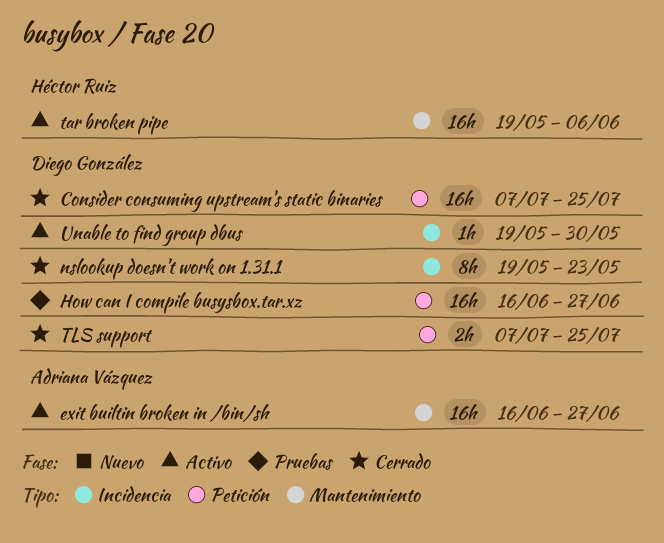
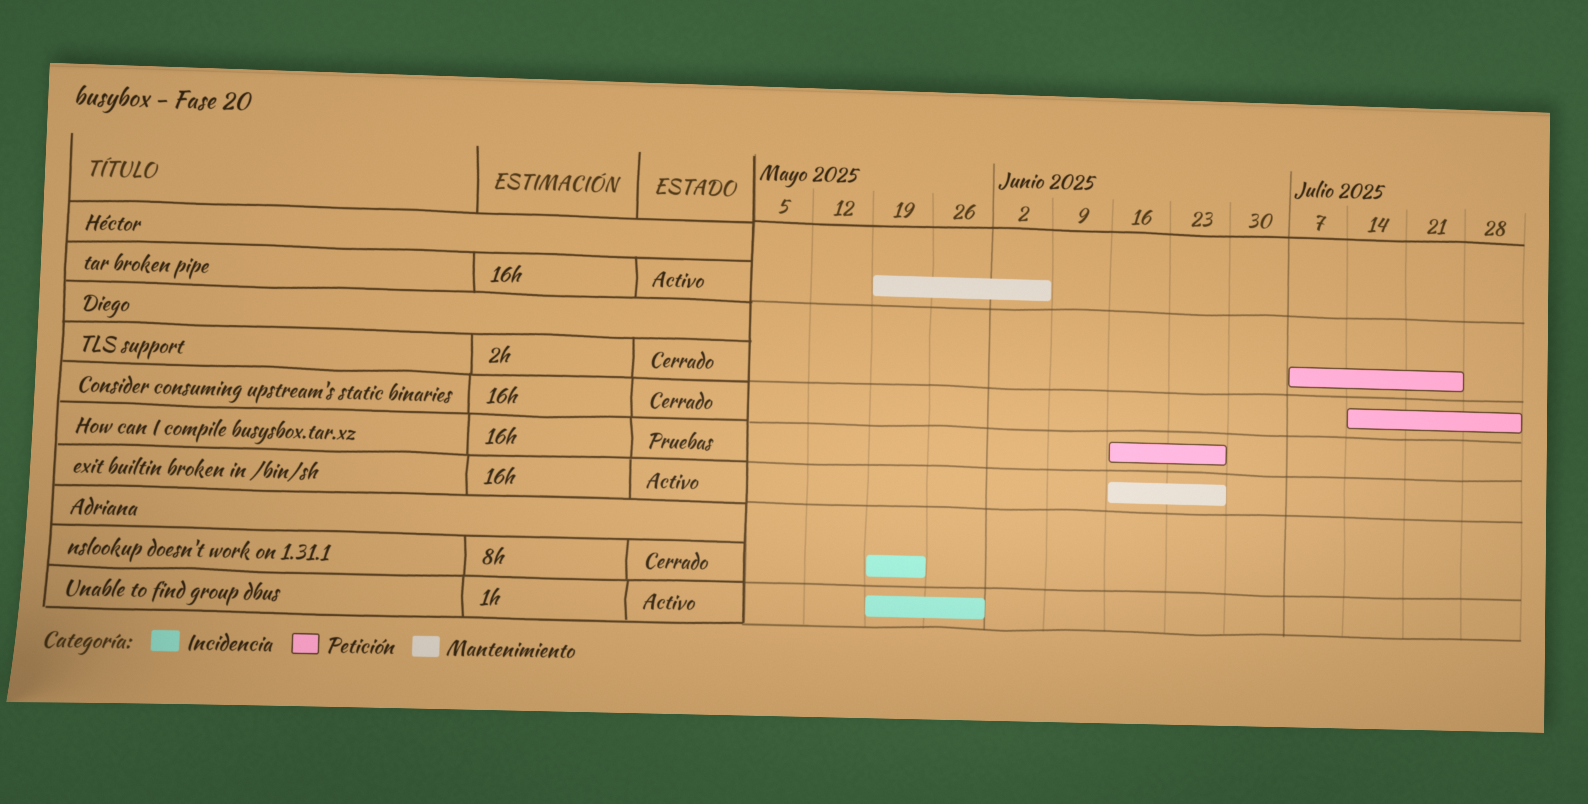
Consider consuming upstream's static binaries, start: Jul 7 -> Jul 14
Consider consuming upstream's static binaries, due: Jul 25 -> Aug 1
exit builtin broken in /bin/sh, owner: Adriana Vázquez -> Diego González
nslookup doesn't work on 1.31.1, owner: Diego González -> Adriana Vázquez
Unable to find group dbus, owner: Diego González -> Adriana Vázquez

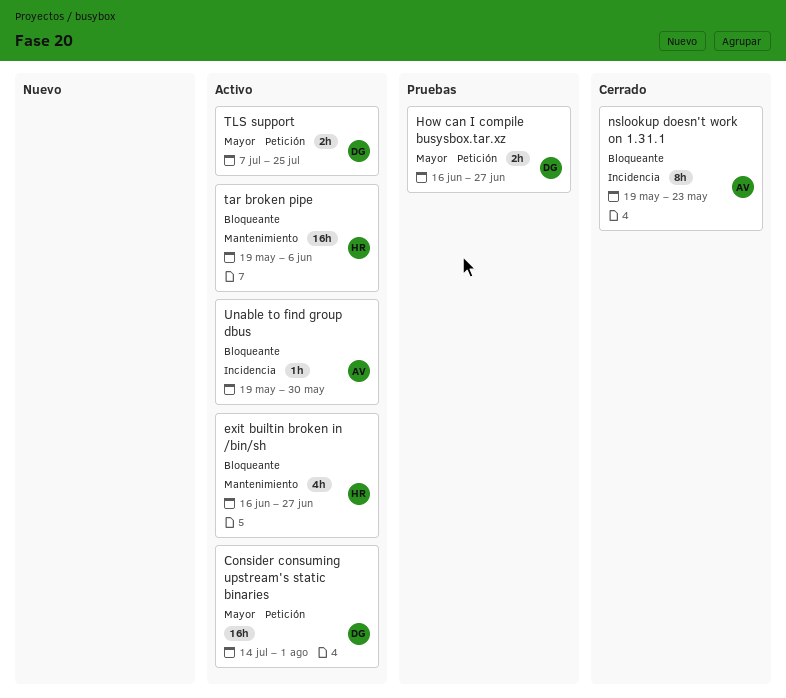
Consider consuming upstream's static binaries, status: Cerrado -> Activo
exit builtin broken in /bin/sh, owner: Diego -> Héctor
exit builtin broken in /bin/sh, estimate: 16h -> 4h
How can I compile busysbox.tar.xz, estimate: 16h -> 2h
TLS support, status: Cerrado -> Activo

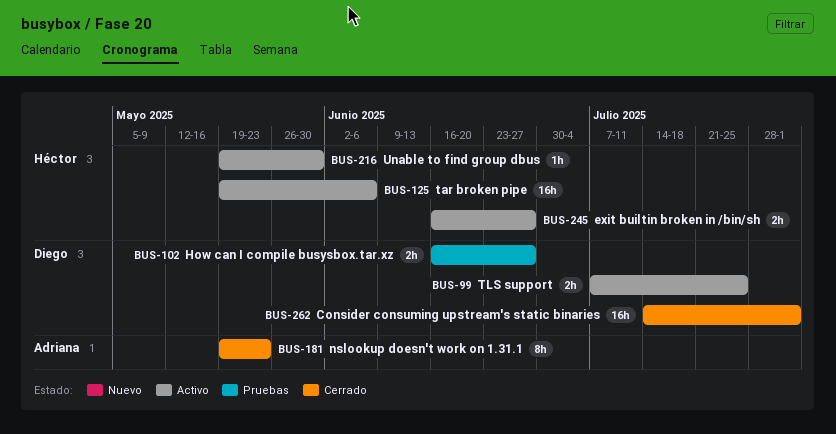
Consider consuming upstream's static binaries, status: Activo -> Cerrado
exit builtin broken in /bin/sh, estimate: 4h -> 2h
Unable to find group dbus, owner: Adriana -> Héctor

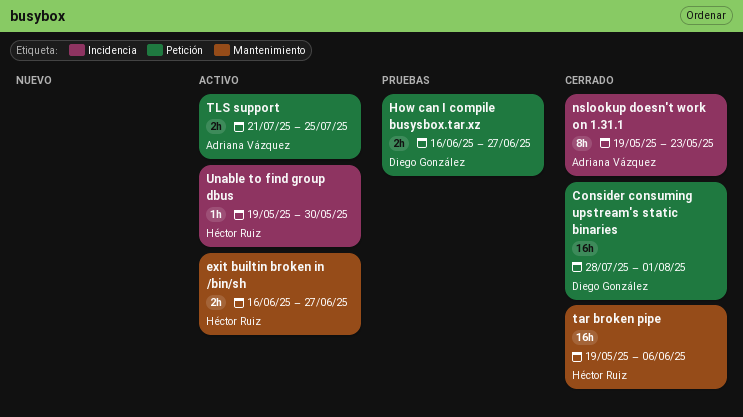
Consider consuming upstream's static binaries, start: Jul 14 -> Jul 28
tar broken pipe, status: Activo -> Cerrado
TLS support, owner: Diego González -> Adriana Vázquez
TLS support, start: Jul 7 -> Jul 21

